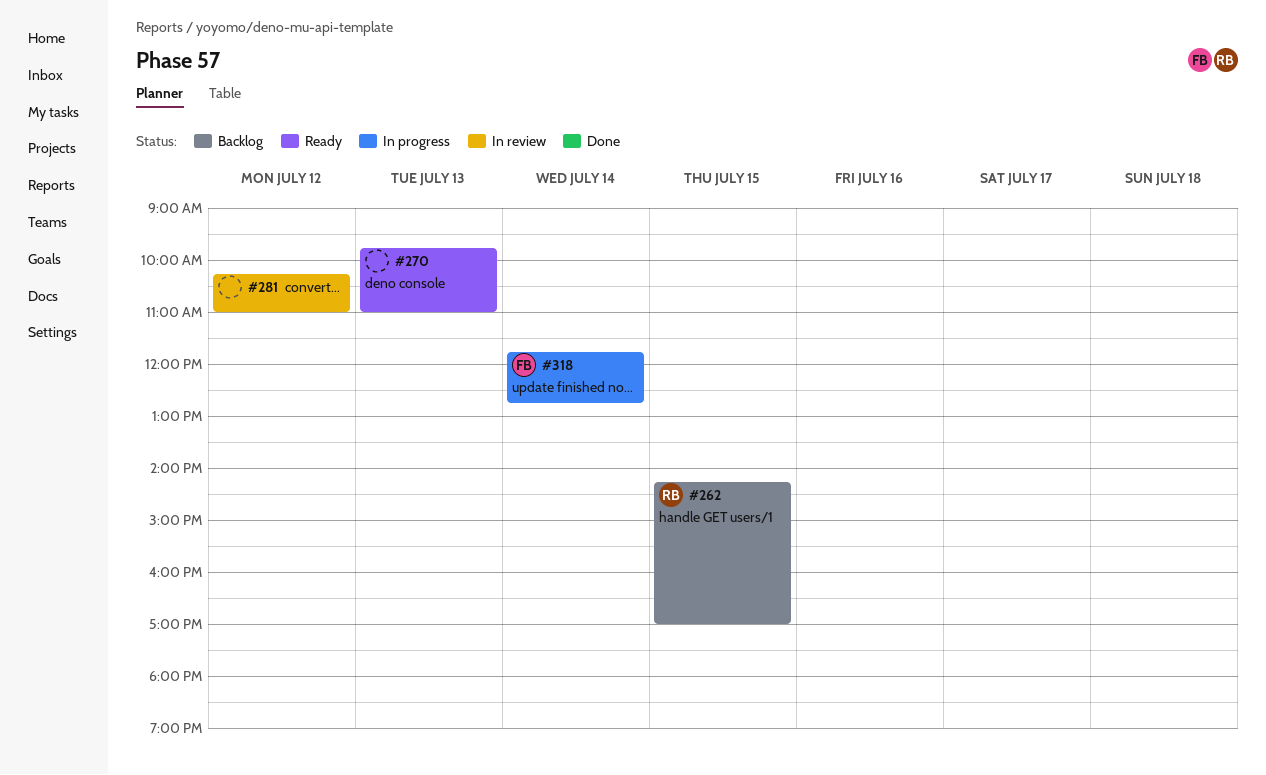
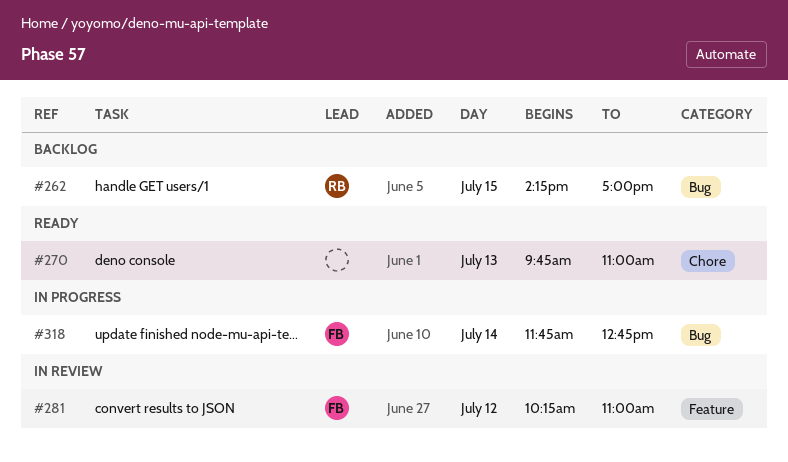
#281, owner: none -> FB

